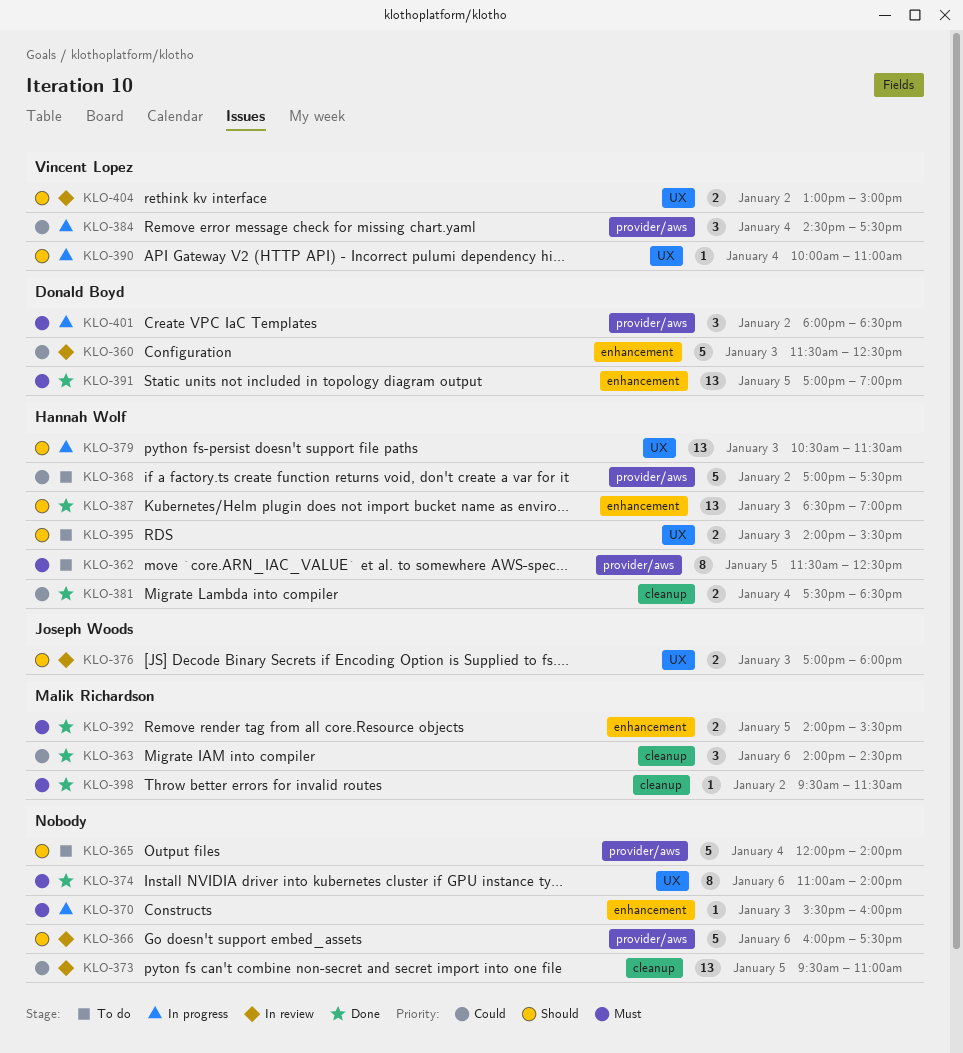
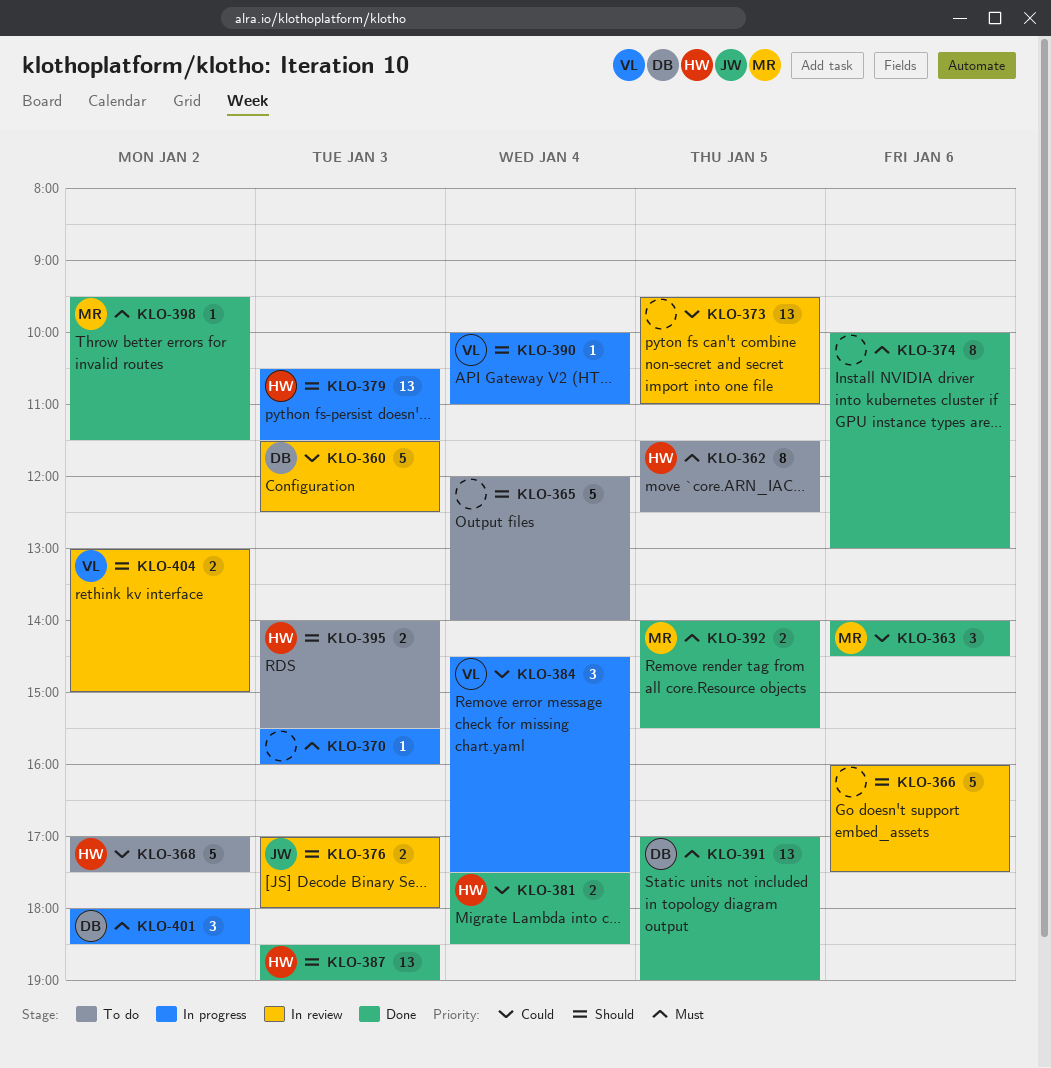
KLO-374, begins: 11:00 -> 10:00
KLO-374, ends: 14:00 -> 13:00

